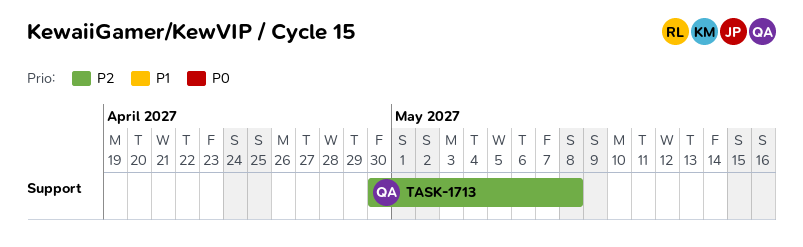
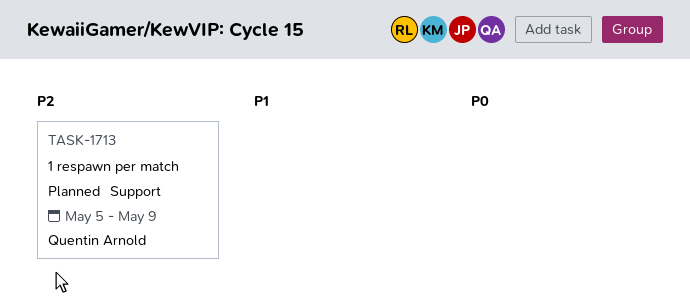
TASK-1713, start: Apr 30 -> May 5
TASK-1713, due: May 8 -> May 9

